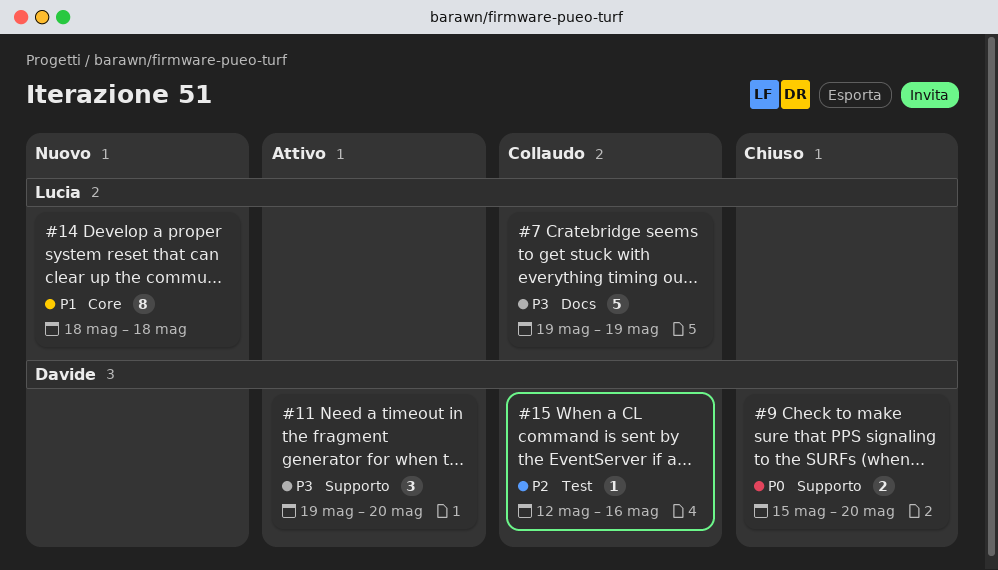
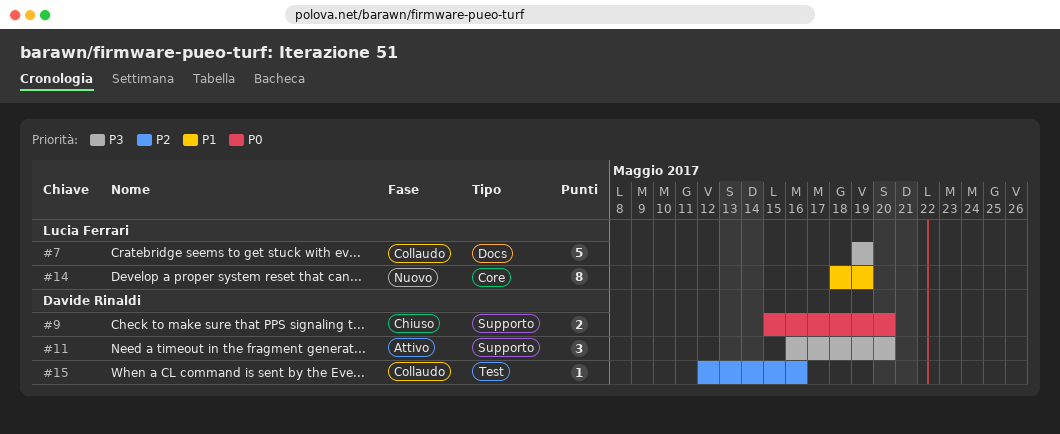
#11, start: May 19 -> May 16
#14, due: May 18 -> May 19

